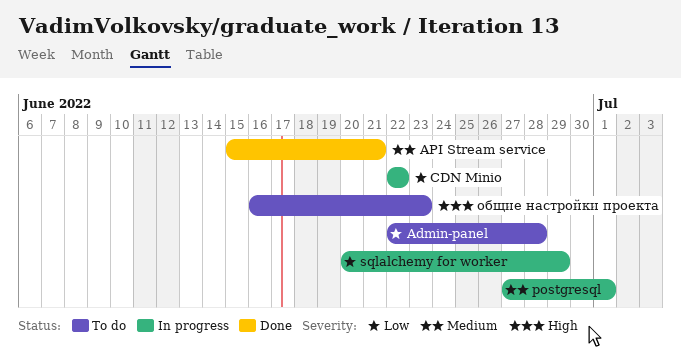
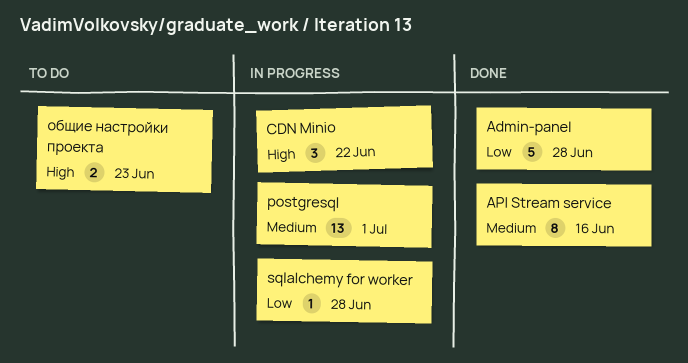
Admin-panel, status: To do -> Done
API Stream service, due: Jun 21 -> Jun 16
CDN Minio, priority: Low -> High
sqlalchemy for worker, due: Jun 29 -> Jun 28

